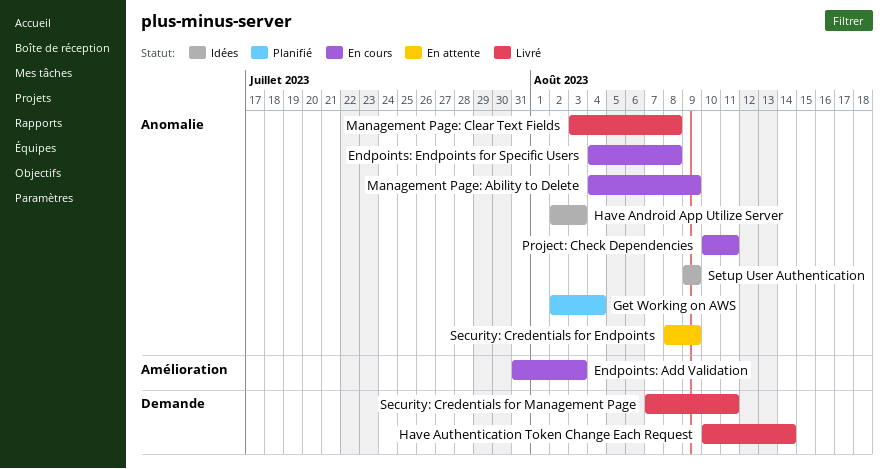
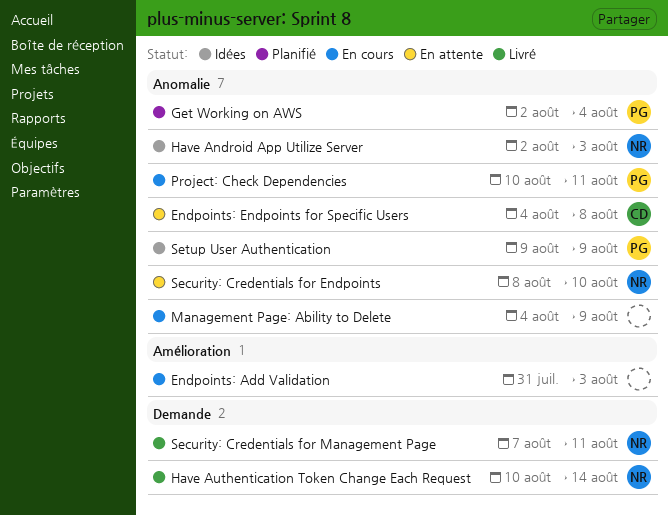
Endpoints: Endpoints for Specific Users, status: En cours -> En attente
Management Page: Clear Text Fields: present -> none
Security: Credentials for Endpoints, due: Aug 9 -> Aug 10

